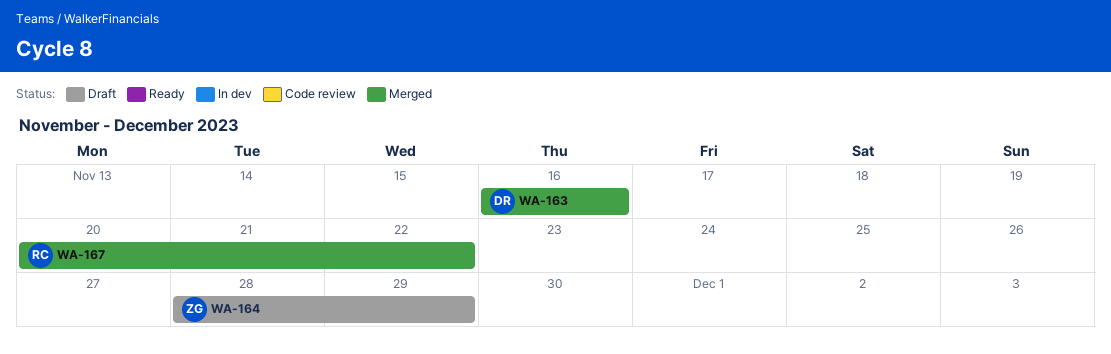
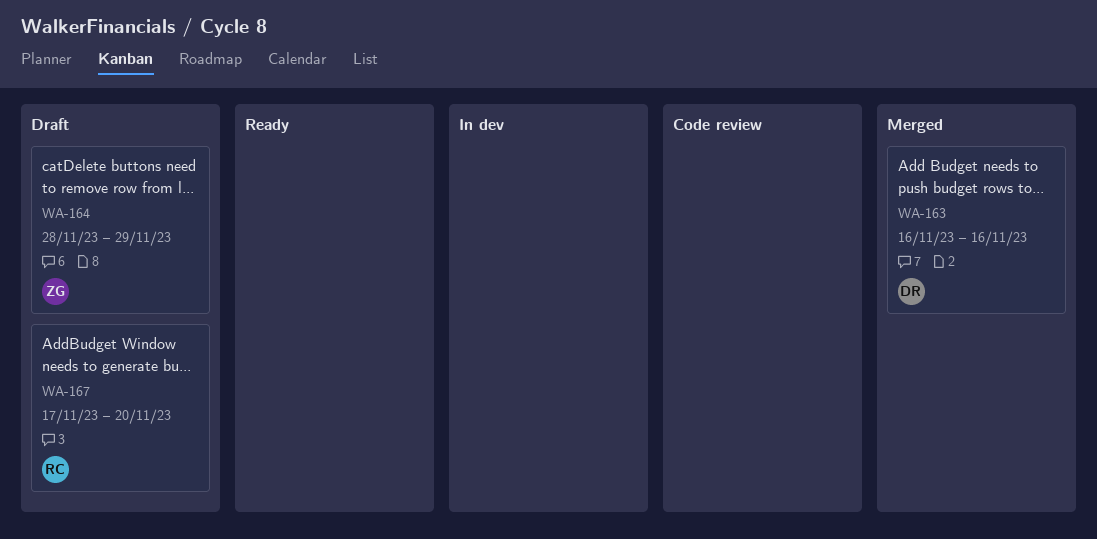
WA-167, status: Merged -> Draft
WA-167, start: Nov 20 -> Nov 17
WA-167, due: Nov 22 -> Nov 20

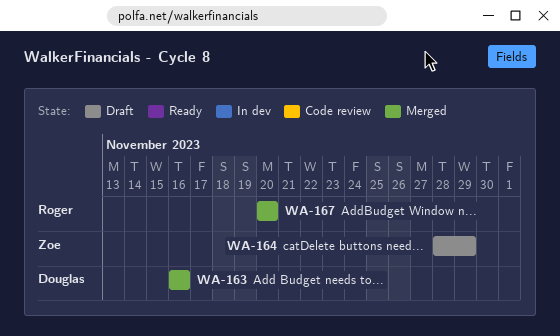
WA-167, status: Draft -> Merged
WA-167, start: Nov 17 -> Nov 20

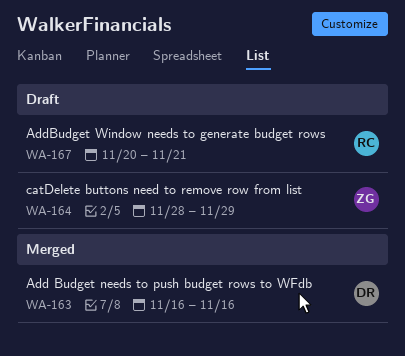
WA-167, status: Merged -> Draft
WA-167, due: Nov 20 -> Nov 21

